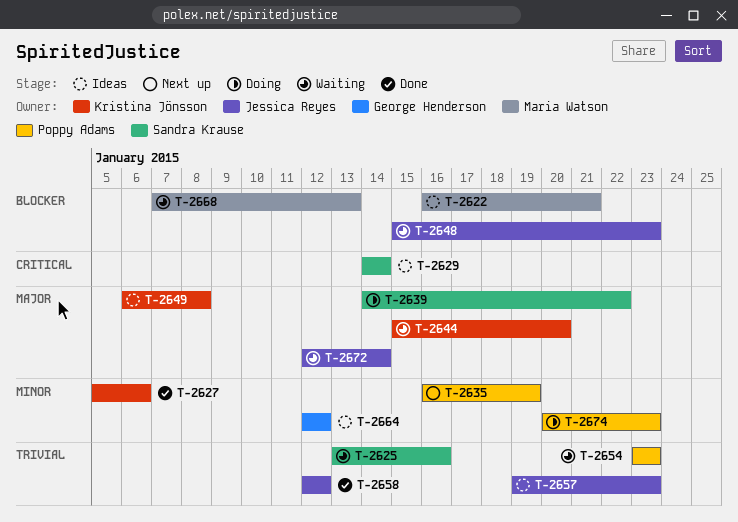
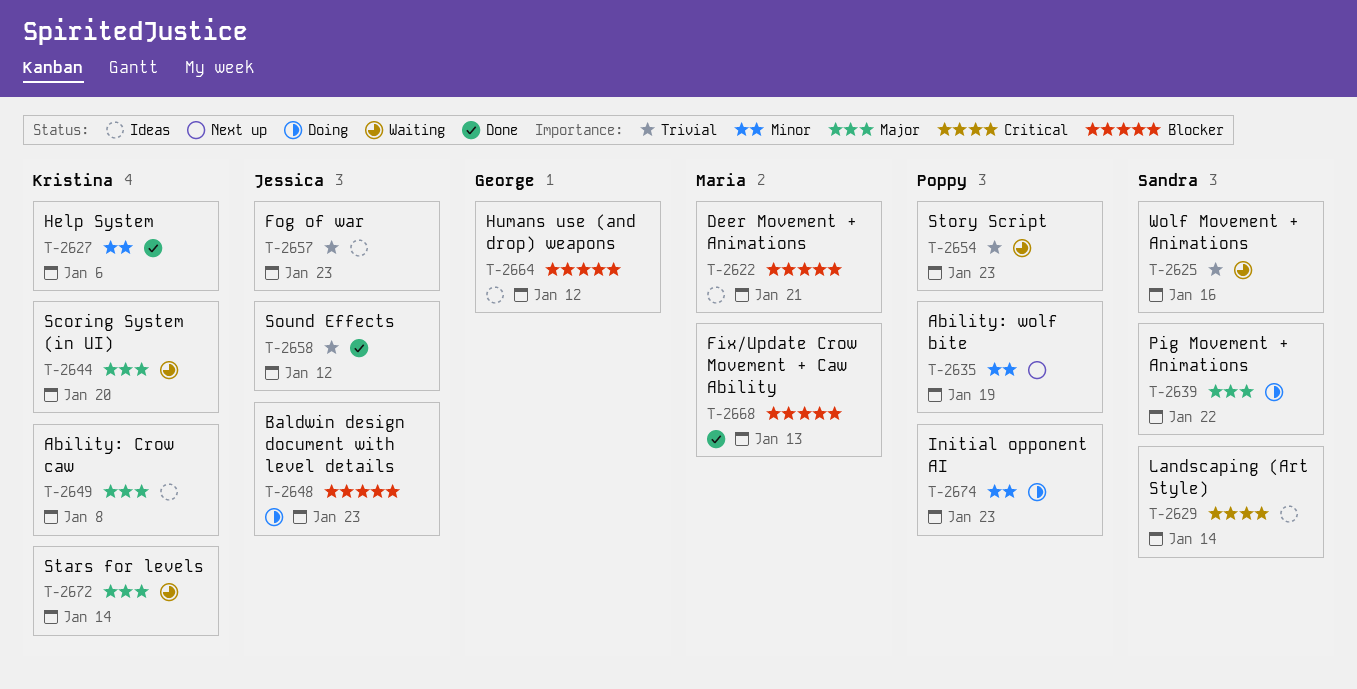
T-2648, status: Waiting -> Doing
T-2664, priority: Minor -> Blocker
T-2668, status: Waiting -> Done
T-2672, owner: Jessica Reyes -> Kristina Jönsson

